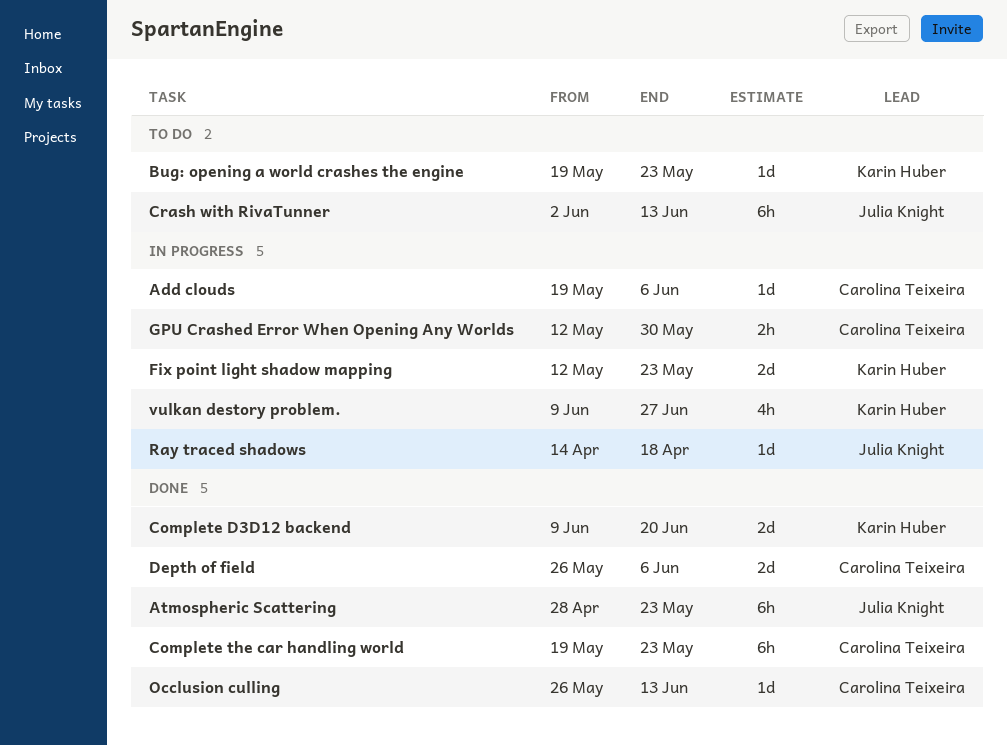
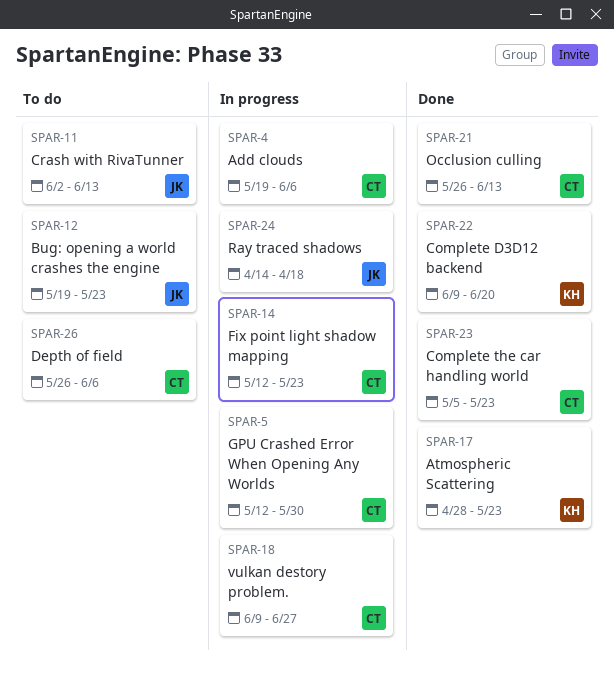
Atmospheric Scattering, owner: Julia Knight -> Karin Huber
Bug: opening a world crashes the engine, owner: Karin Huber -> Julia Knight
Complete the car handling world, start: May 19 -> May 5
Depth of field, status: Done -> To do
Fix point light shadow mapping, owner: Karin Huber -> Carolina Teixeira
vulkan destory problem., owner: Karin Huber -> Carolina Teixeira

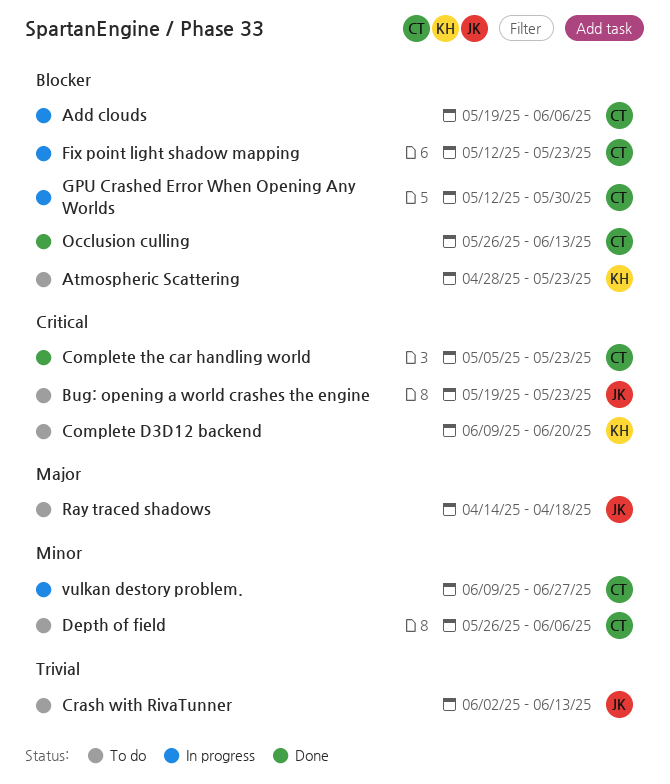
Atmospheric Scattering, status: Done -> To do
Complete D3D12 backend, status: Done -> To do
Ray traced shadows, status: In progress -> To do

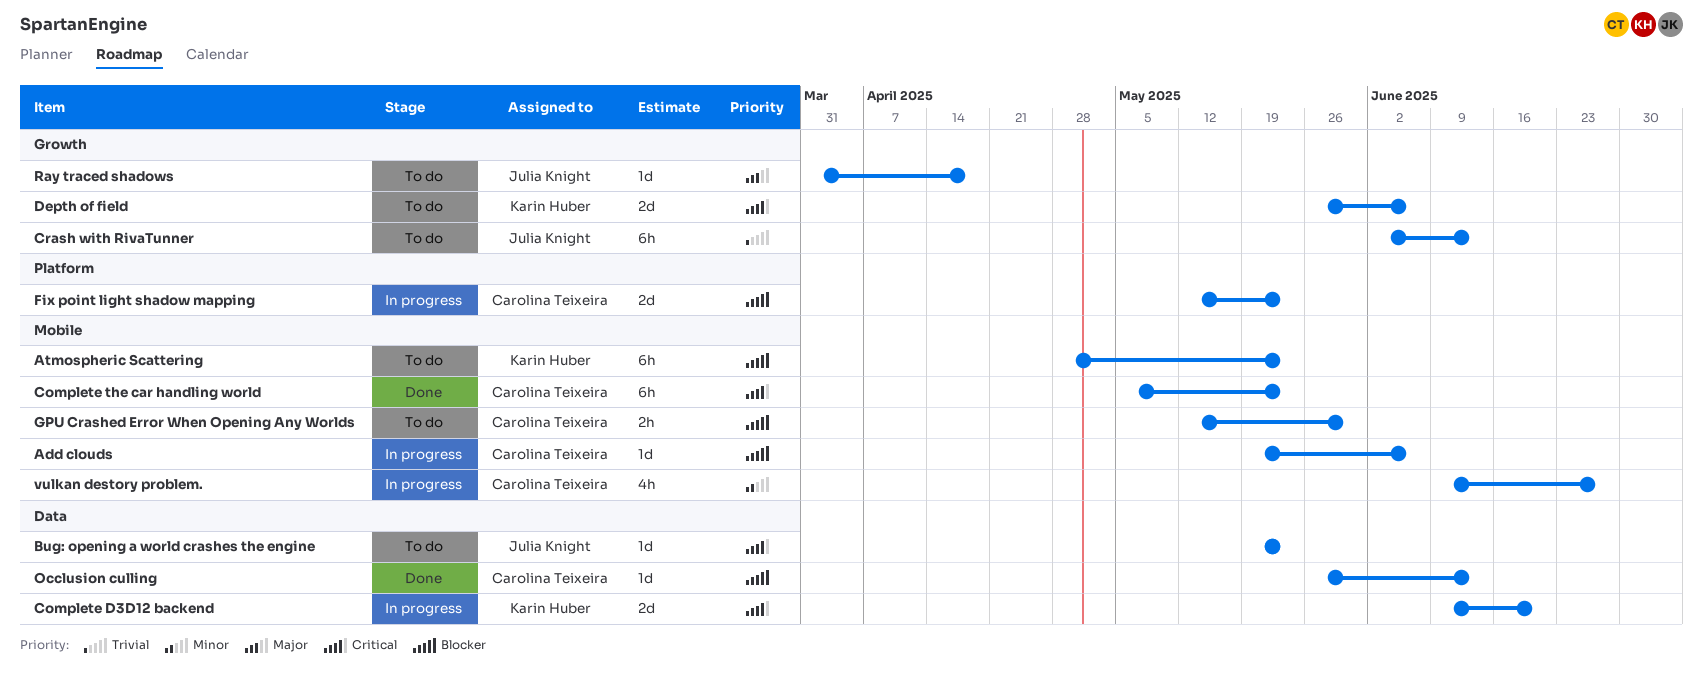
Complete D3D12 backend, status: To do -> In progress
Depth of field, owner: Carolina Teixeira -> Karin Huber
Depth of field, priority: Minor -> Critical
GPU Crashed Error When Opening Any Worlds, status: In progress -> To do
Ray traced shadows, start: Apr 14 -> Mar 31

